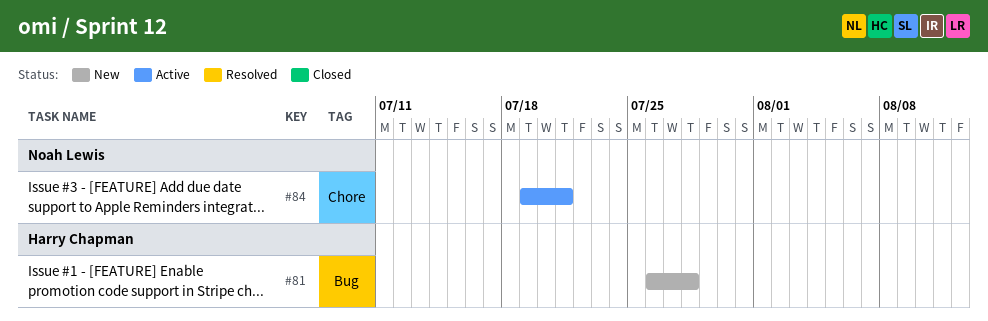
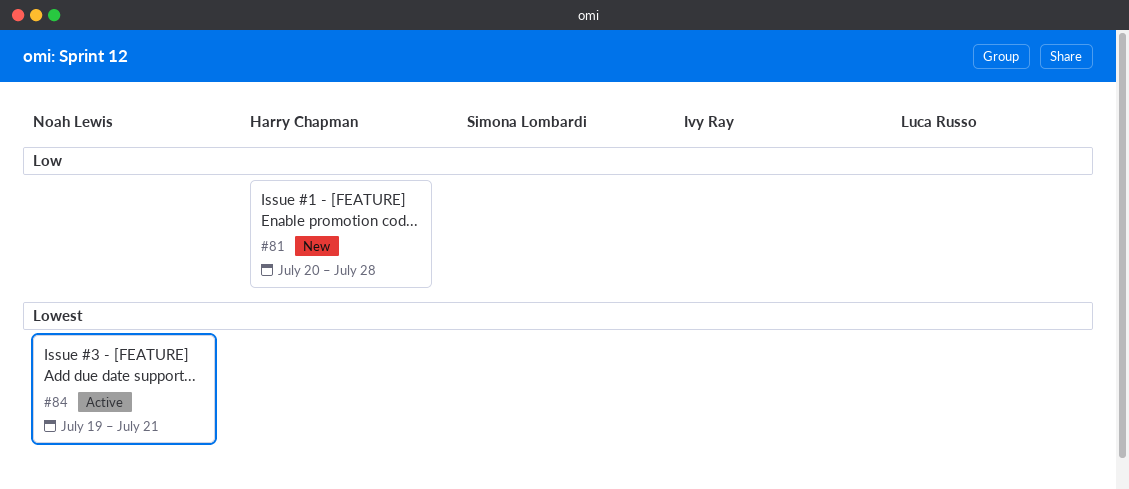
#81, start: Jul 26 -> Jul 20

